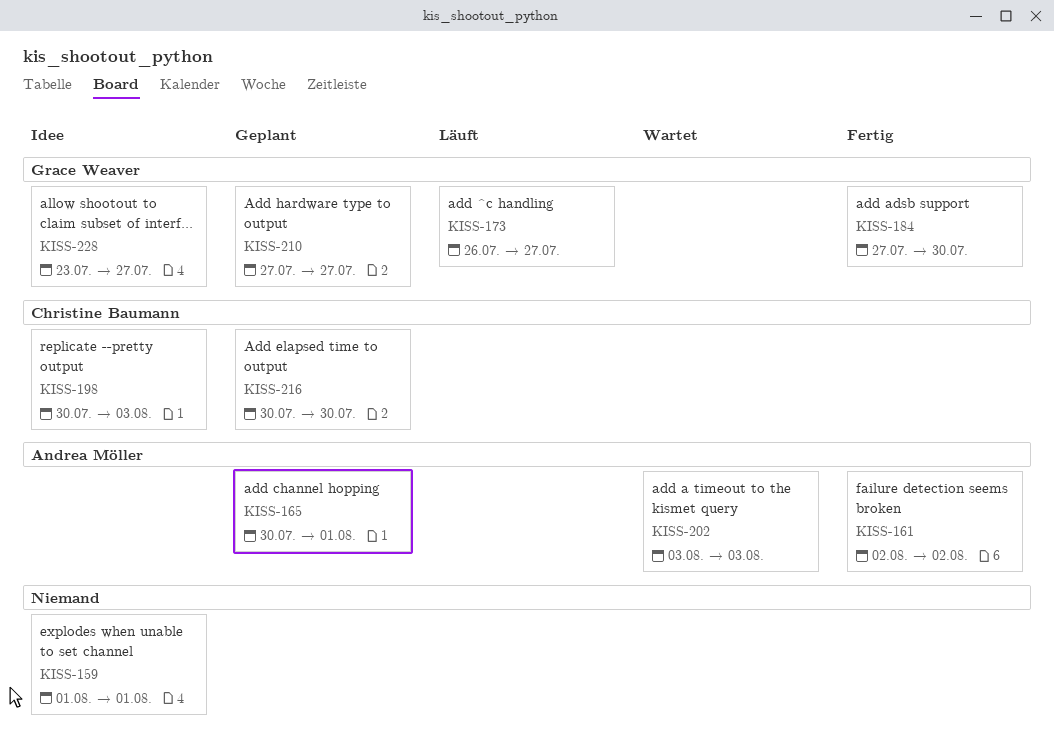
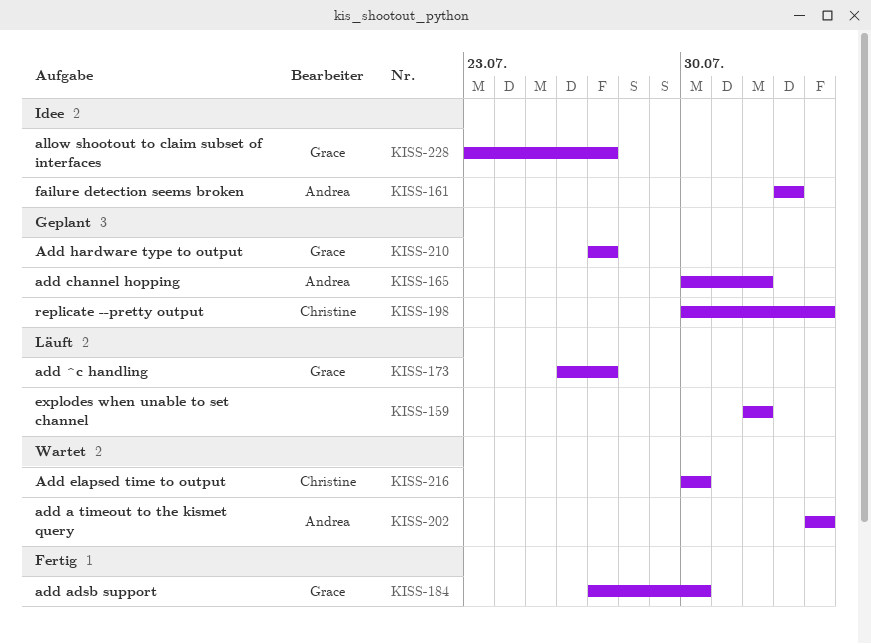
KISS-159, status: Idee -> Läuft
KISS-161, status: Fertig -> Idee
KISS-198, status: Idee -> Geplant
KISS-216, status: Geplant -> Wartet

